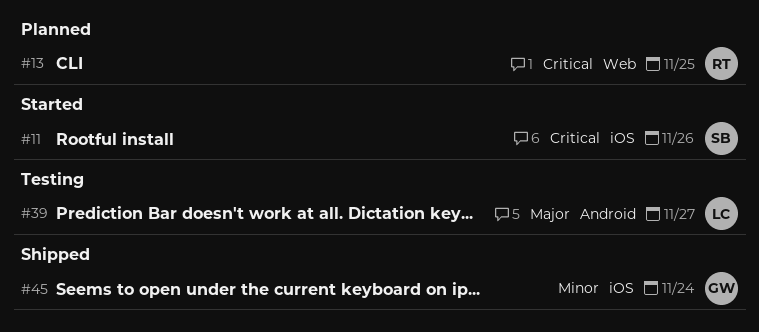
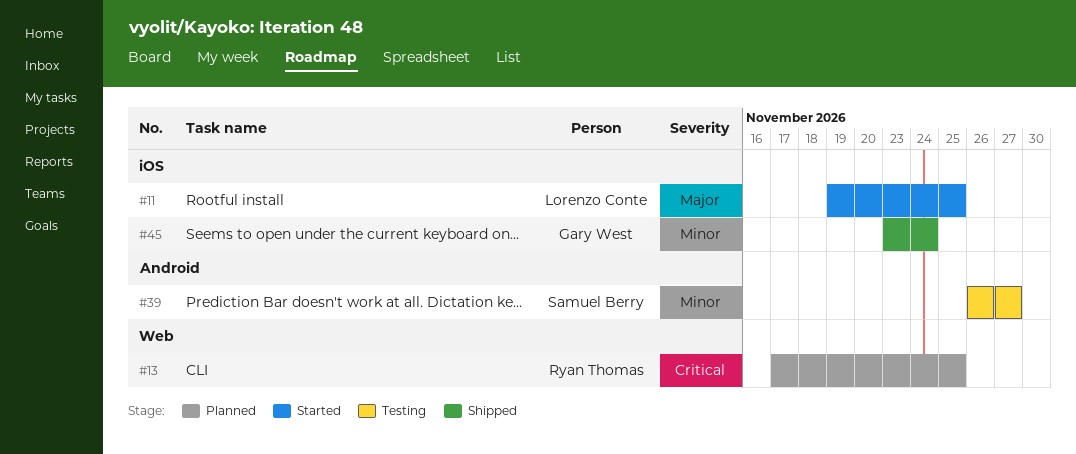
#11, owner: Samuel Berry -> Lorenzo Conte
#11, priority: Critical -> Major
#11, due: Nov 26 -> Nov 25
#39, owner: Lorenzo Conte -> Samuel Berry
#39, priority: Major -> Minor

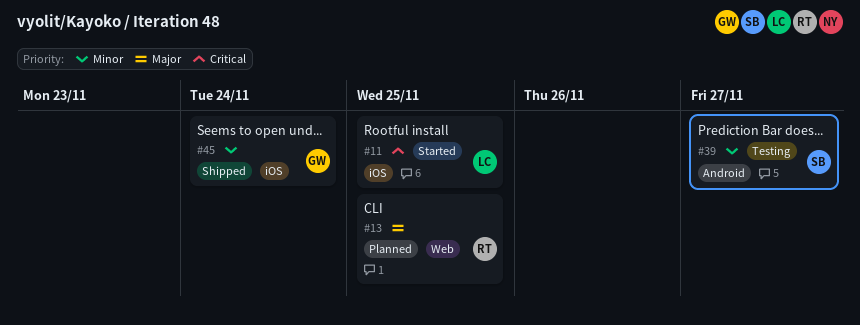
#11, priority: Major -> Critical
#13, priority: Critical -> Major

